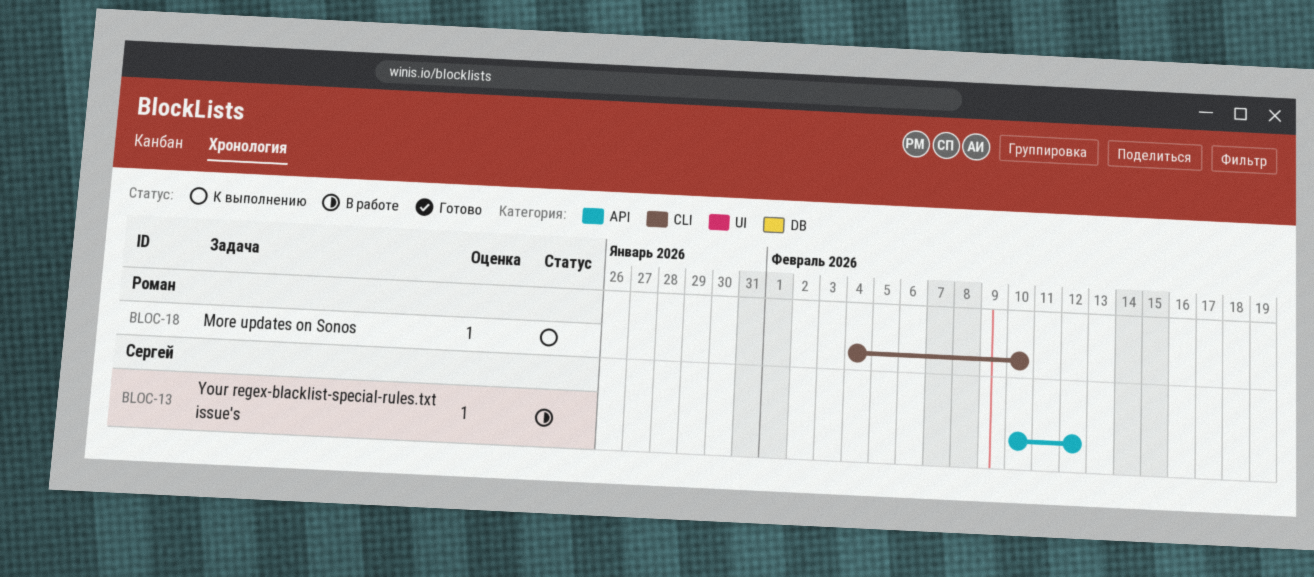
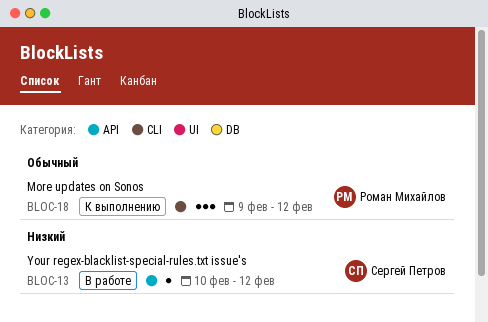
BLOC-18, estimate: 1 -> 3
BLOC-18, start: Feb 4 -> Feb 9
BLOC-18, due: Feb 10 -> Feb 12

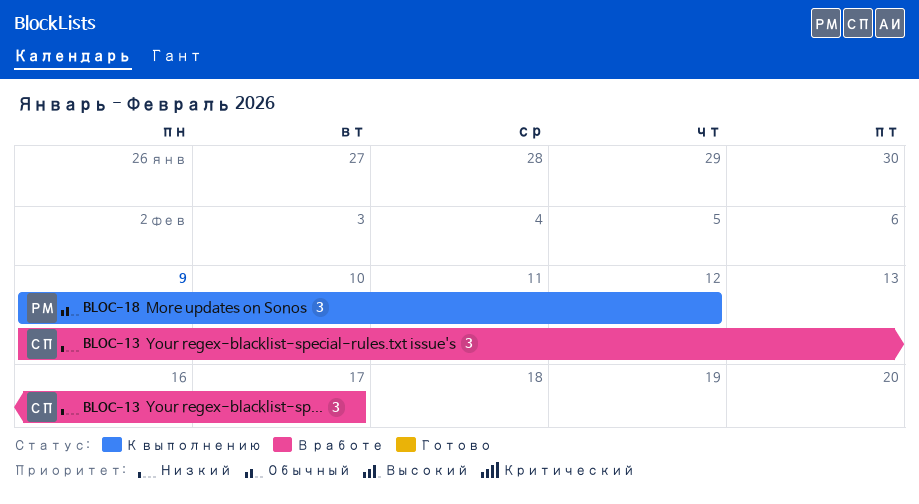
BLOC-13, estimate: 1 -> 3
BLOC-13, start: Feb 10 -> Feb 9
BLOC-13, due: Feb 12 -> Feb 17

